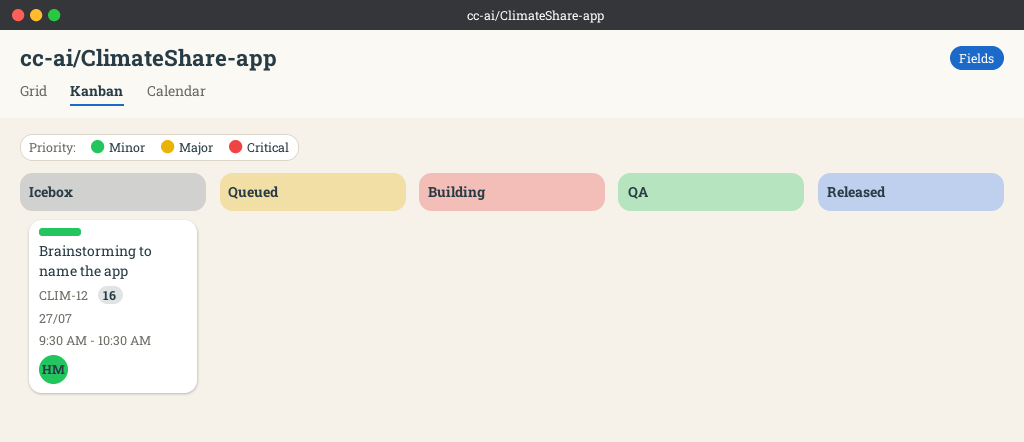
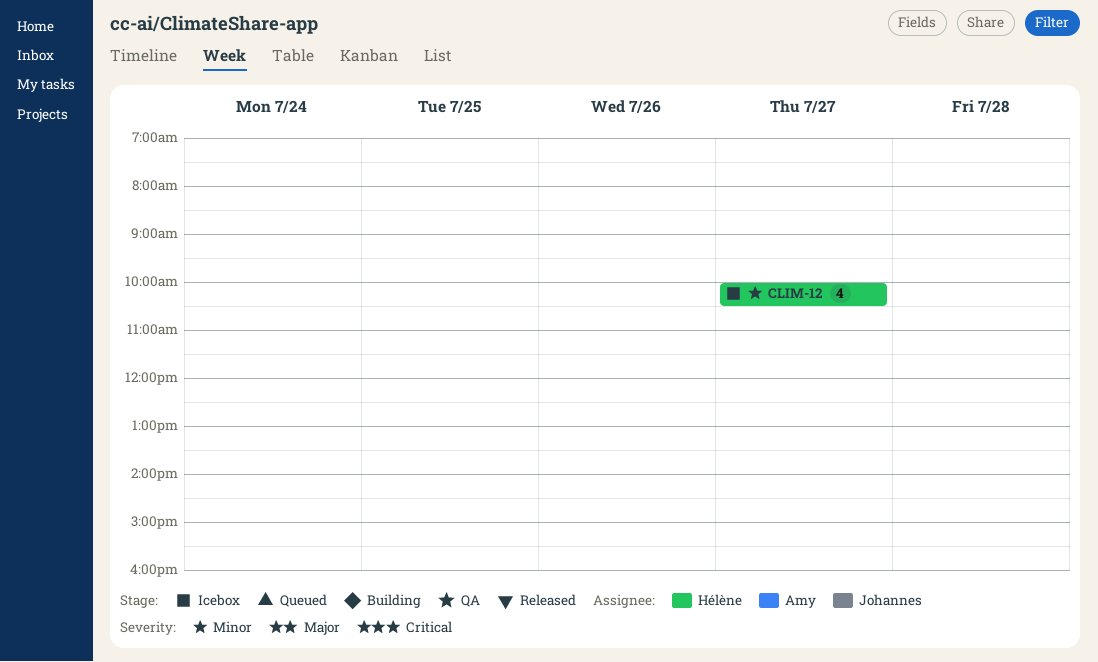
CLIM-12, estimate: 16 -> 4
CLIM-12, begins: 09:30 -> 10:00

